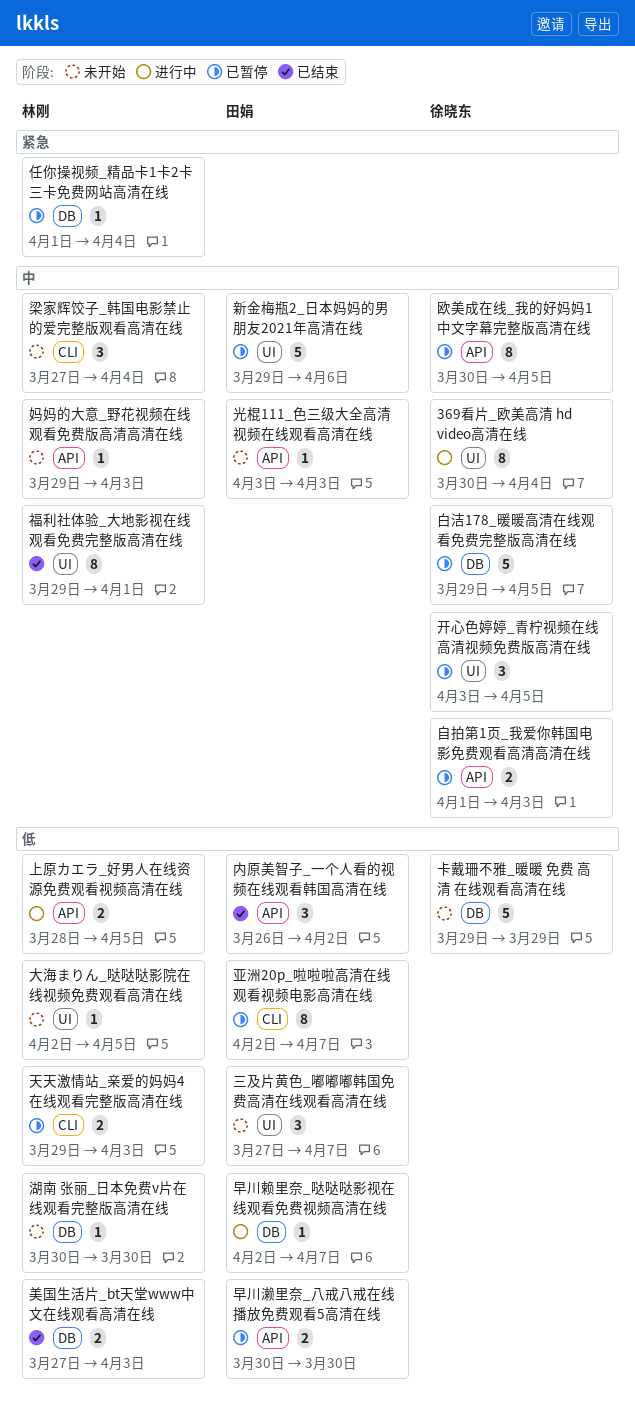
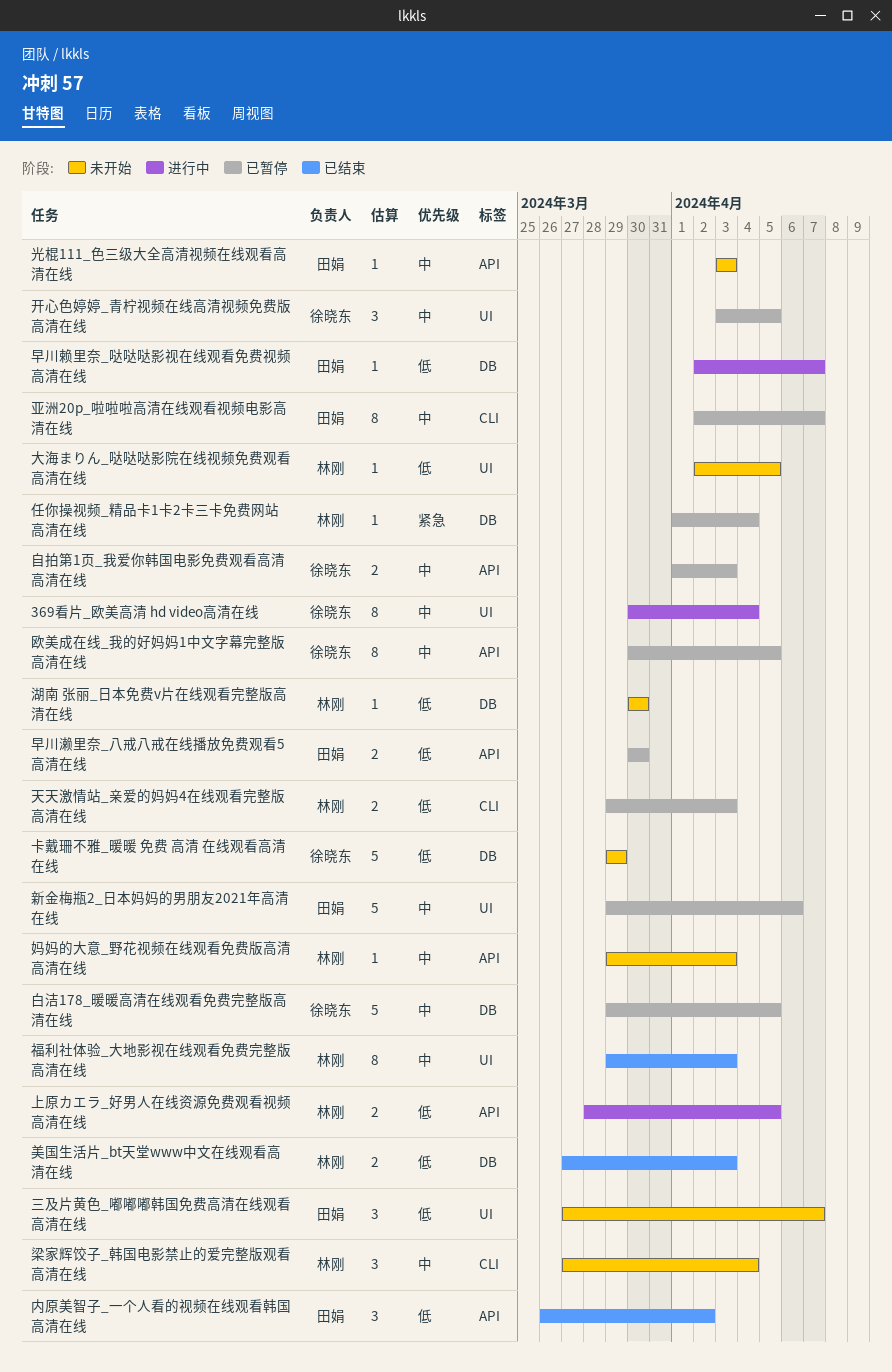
亚洲20p_啦啦啦高清在线观看视频电影高清在线, priority: 低 -> 中
福利社体验_大地影视在线观看免费完整版高清在线, due: Apr 1 -> Apr 3

